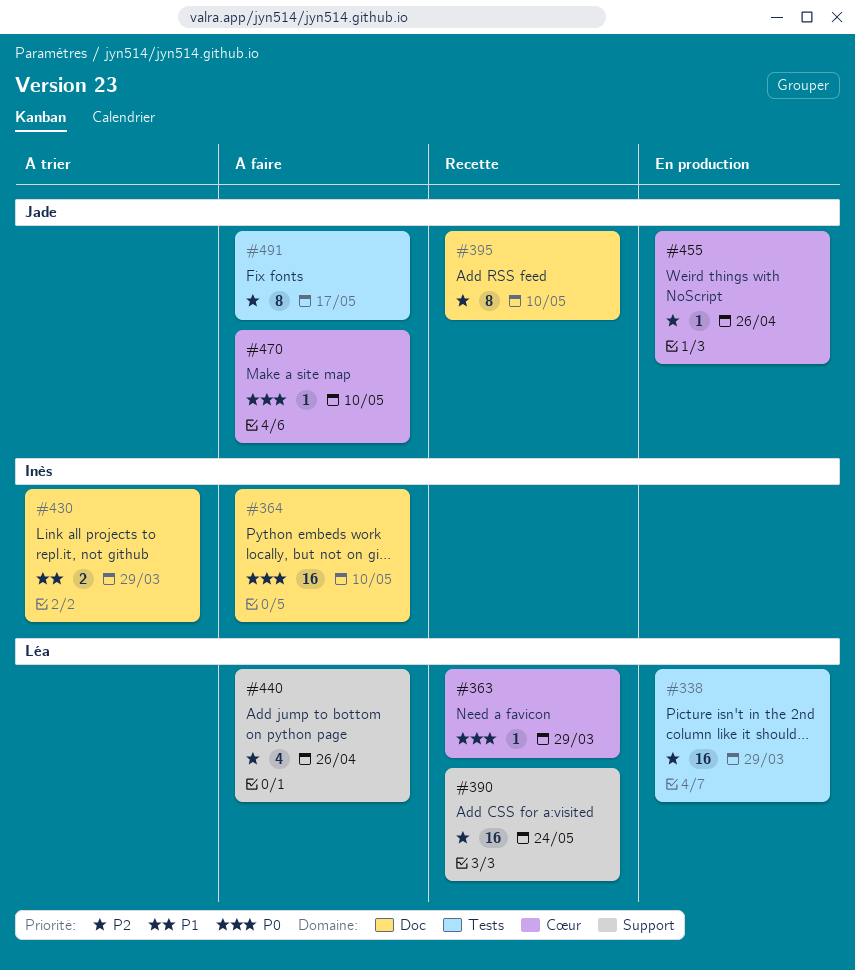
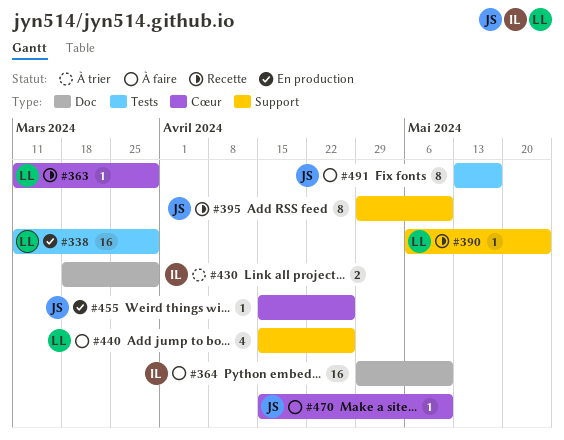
#390, estimate: 16 -> 1
#395, label: Doc -> Support

